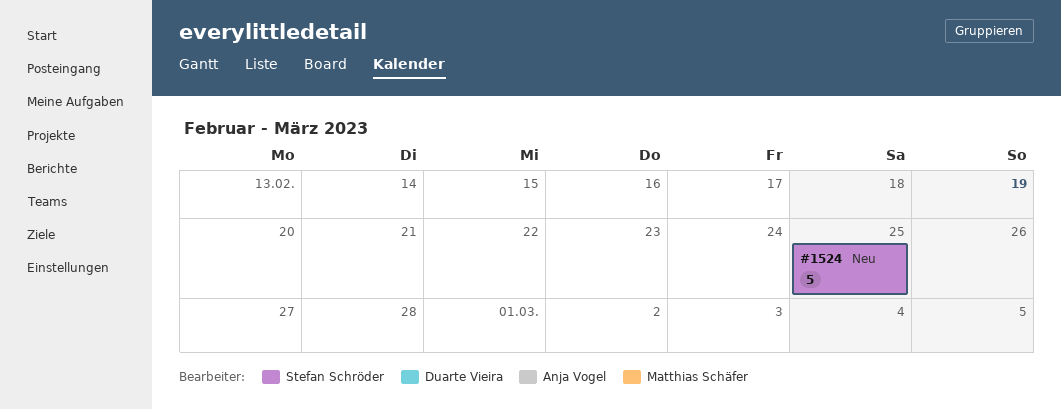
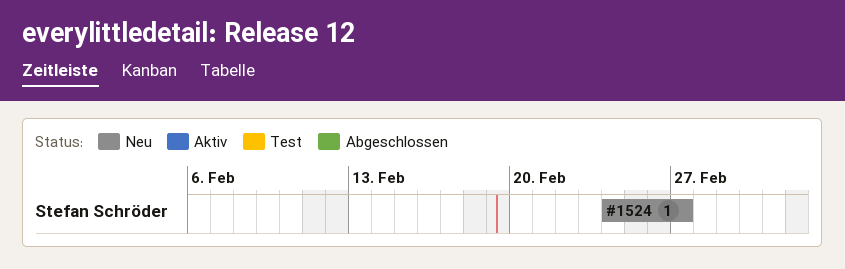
#1524, estimate: 5 -> 1
#1524, due: Feb 25 -> Feb 27

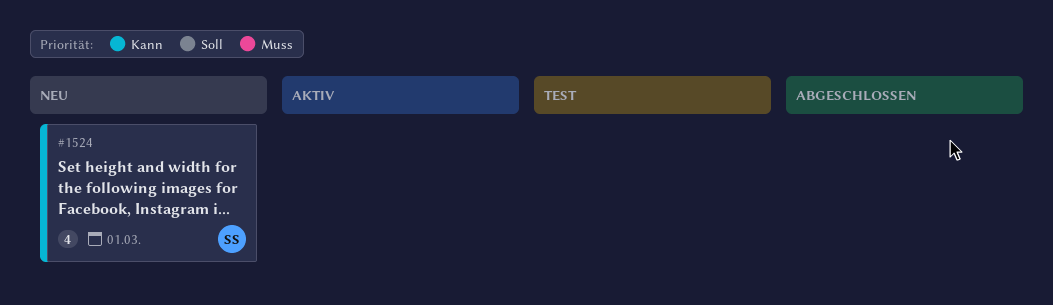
#1524, estimate: 1 -> 4
#1524, due: Feb 27 -> Mar 1

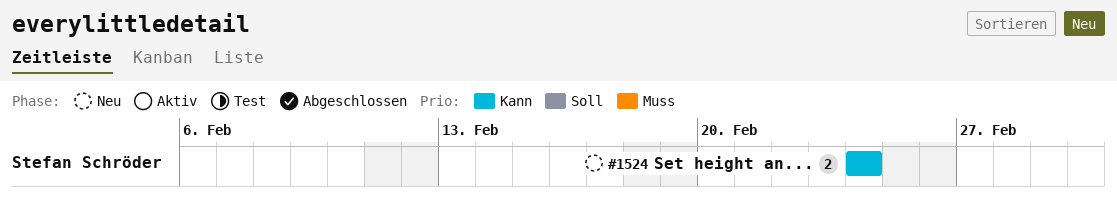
#1524, estimate: 4 -> 2
#1524, due: Mar 1 -> Feb 24

